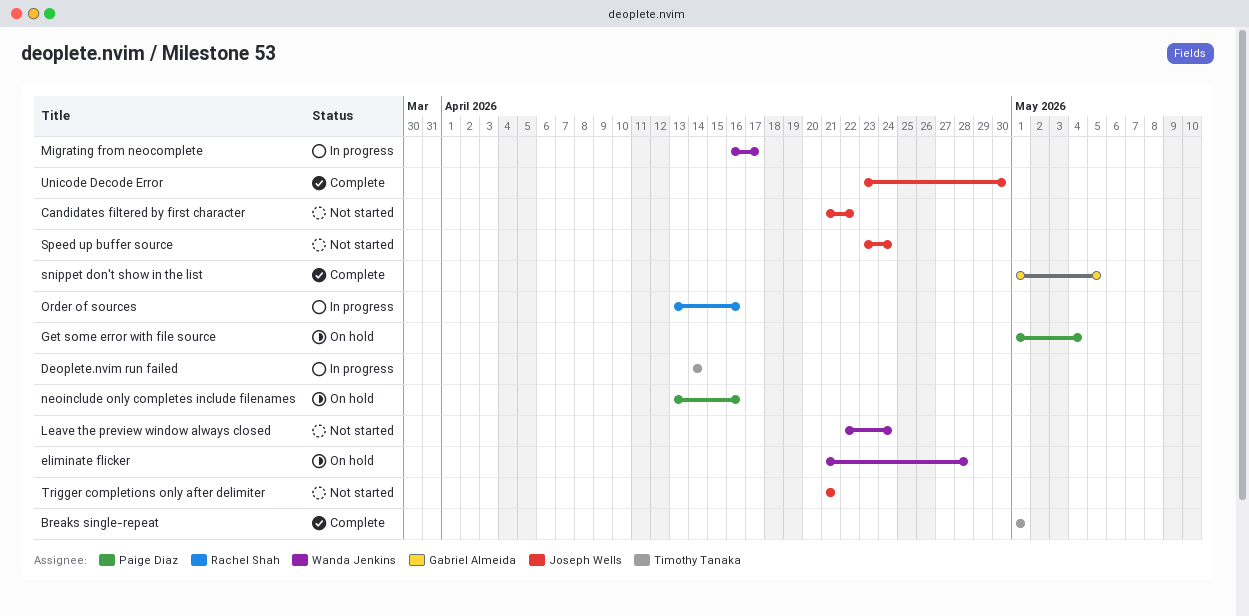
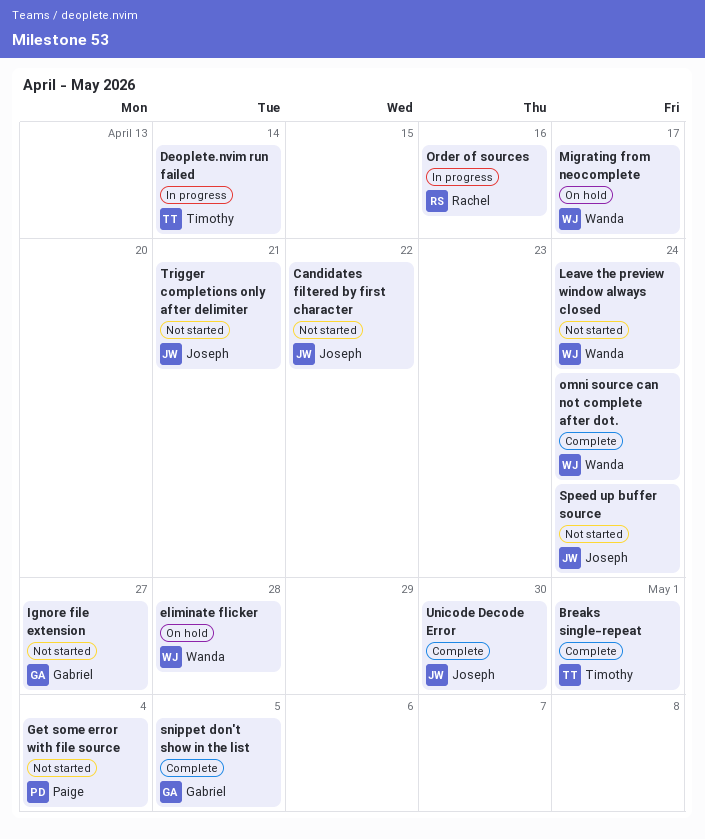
Get some error with file source, status: On hold -> Not started
Ignore file extension: none -> present
Migrating from neocomplete, status: In progress -> On hold
neoinclude only completes include filenames: present -> none
omni source can not complete after dot.: none -> present

